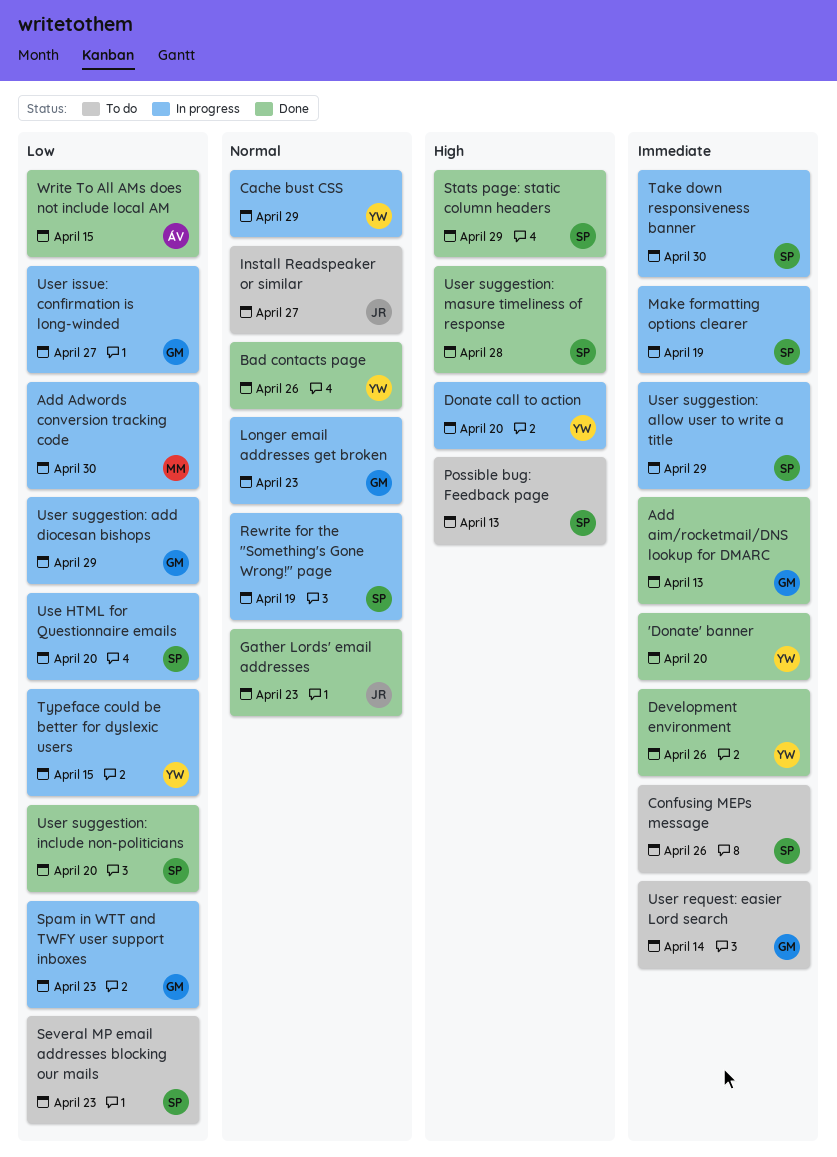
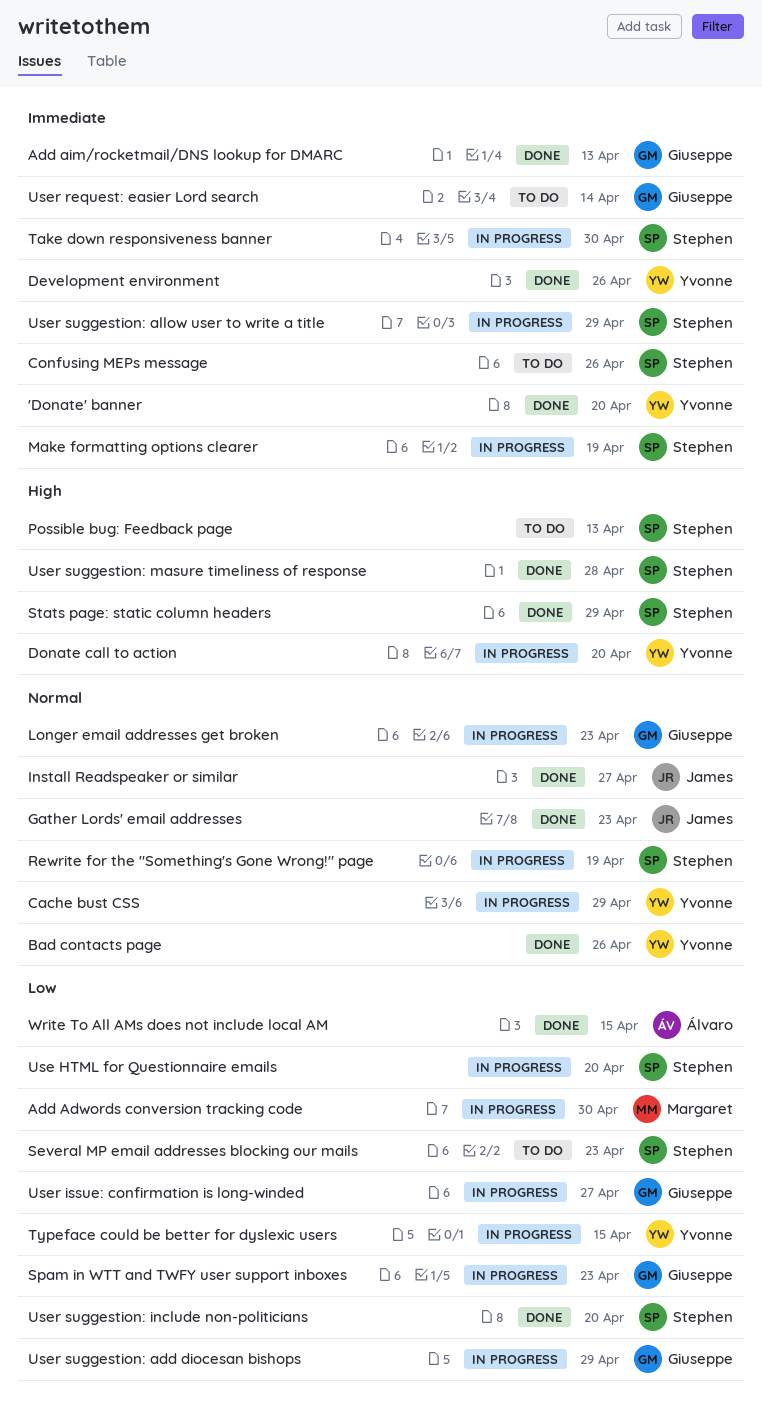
Install Readspeaker or similar, status: To do -> Done

